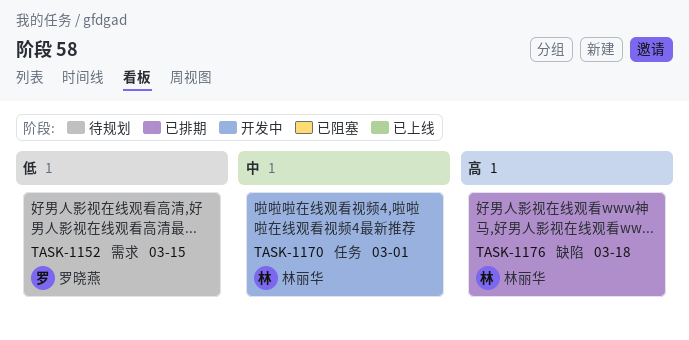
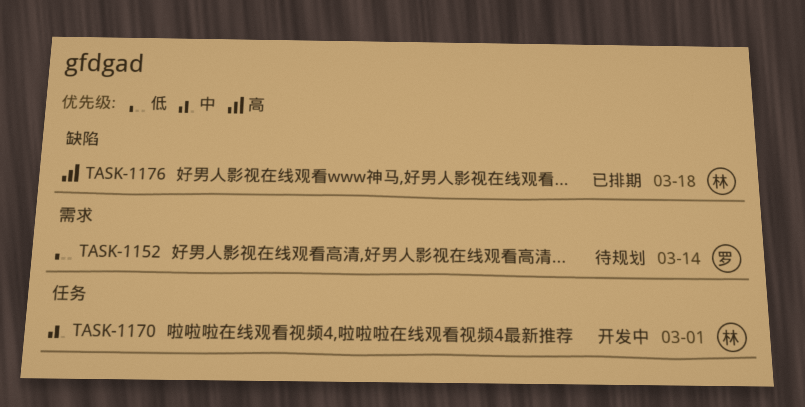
TASK-1152, due: Mar 15 -> Mar 14

